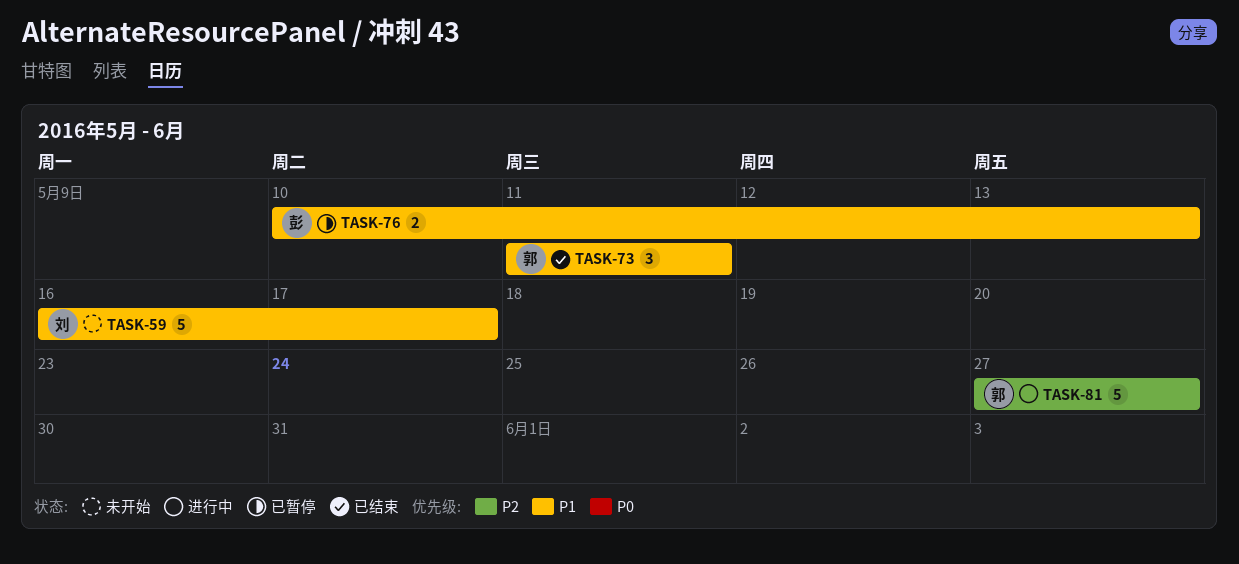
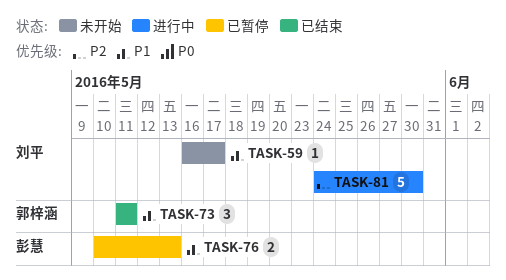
TASK-59, estimate: 5 -> 1
TASK-81, owner: 郭梓涵 -> 刘平
TASK-81, start: May 27 -> May 24
TASK-81, due: May 27 -> May 30

